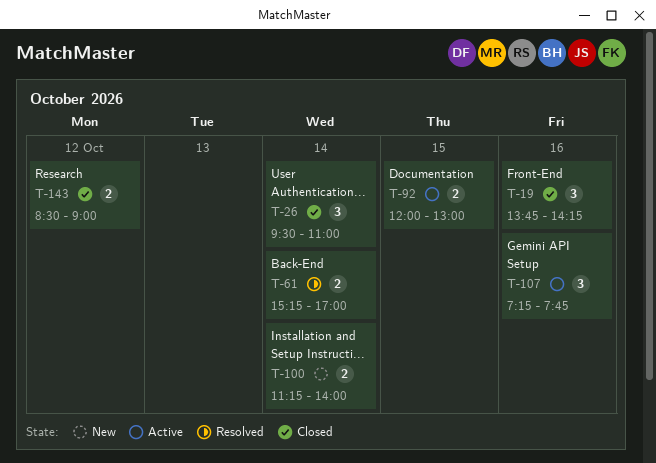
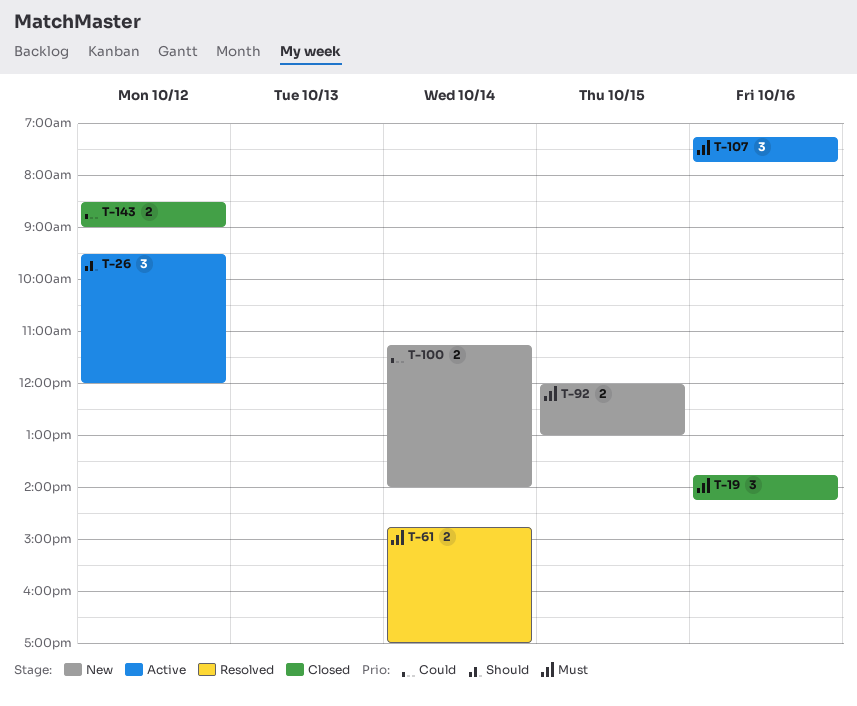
T-26, status: Closed -> Active
T-26, day: Oct 14 -> Oct 12
T-26, ends: 11:00 -> 12:00
T-61, begins: 15:15 -> 14:45
T-92, status: Active -> New

